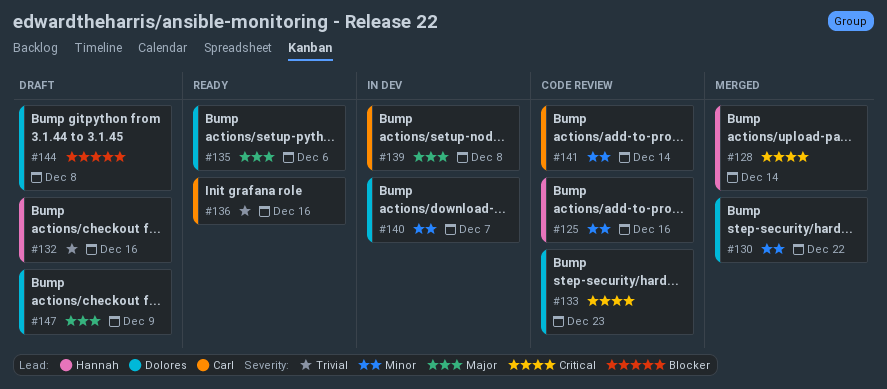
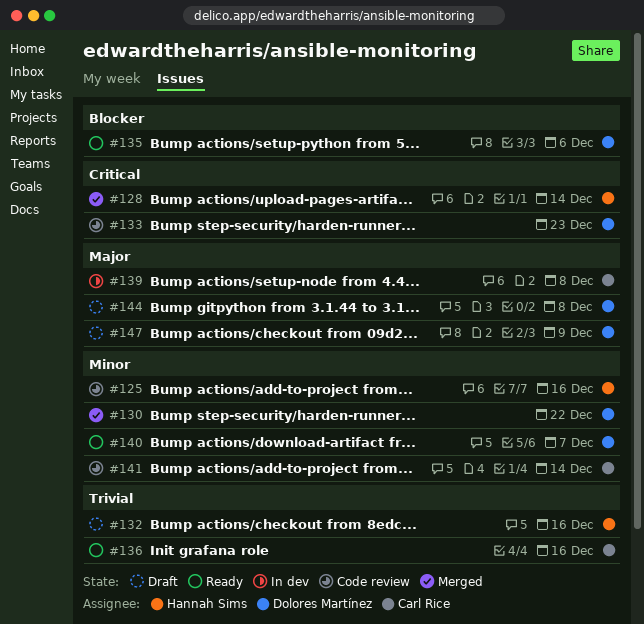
#135, priority: Major -> Blocker
#140, status: In dev -> Ready
#144, priority: Blocker -> Major

